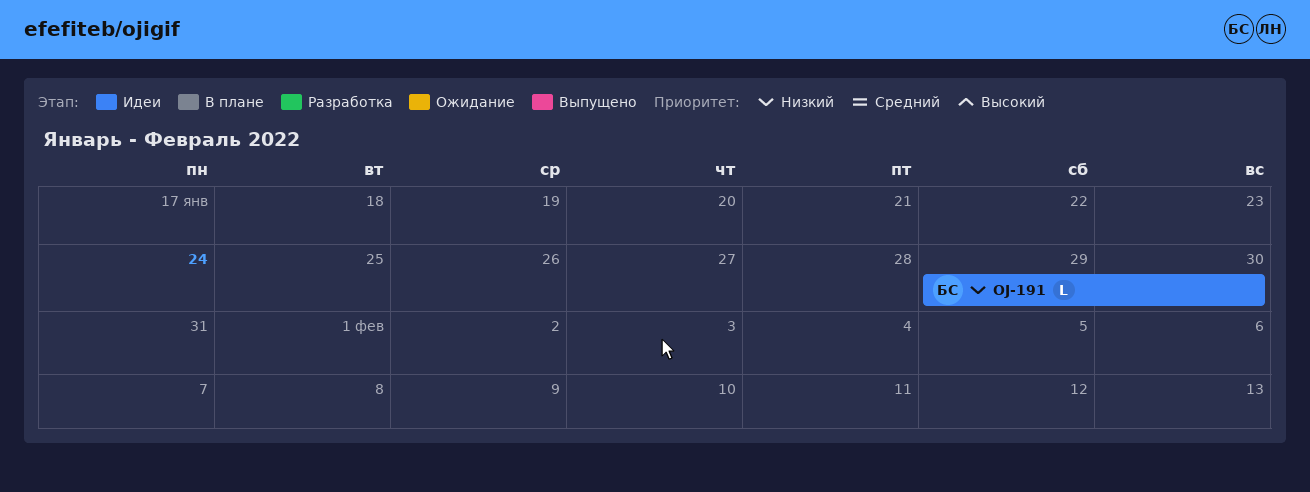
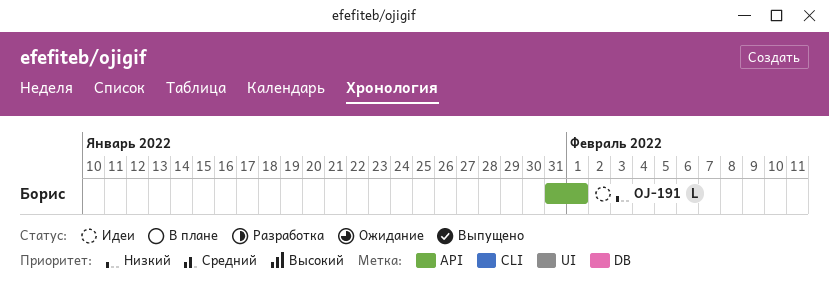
OJ-191, start: Jan 29 -> Jan 31
OJ-191, due: Jan 30 -> Feb 1

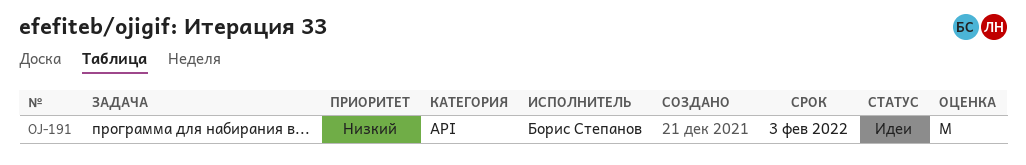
OJ-191, estimate: L -> M
OJ-191, due: Feb 1 -> Feb 3

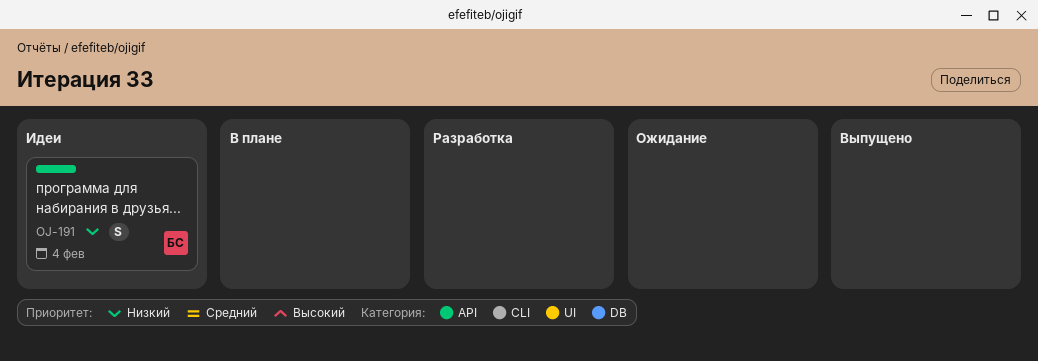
OJ-191, estimate: M -> S
OJ-191, due: Feb 3 -> Feb 4

